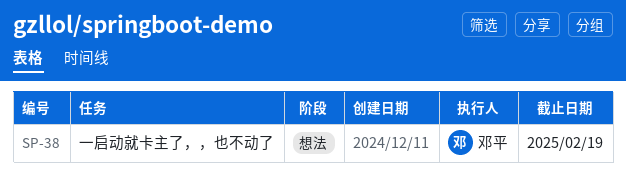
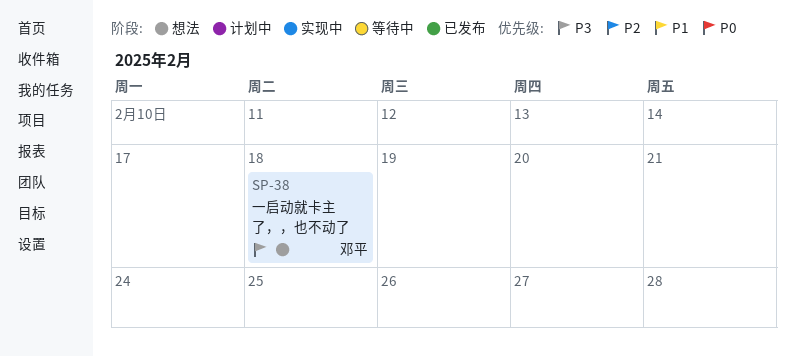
SP-38, due: Feb 19 -> Feb 18

